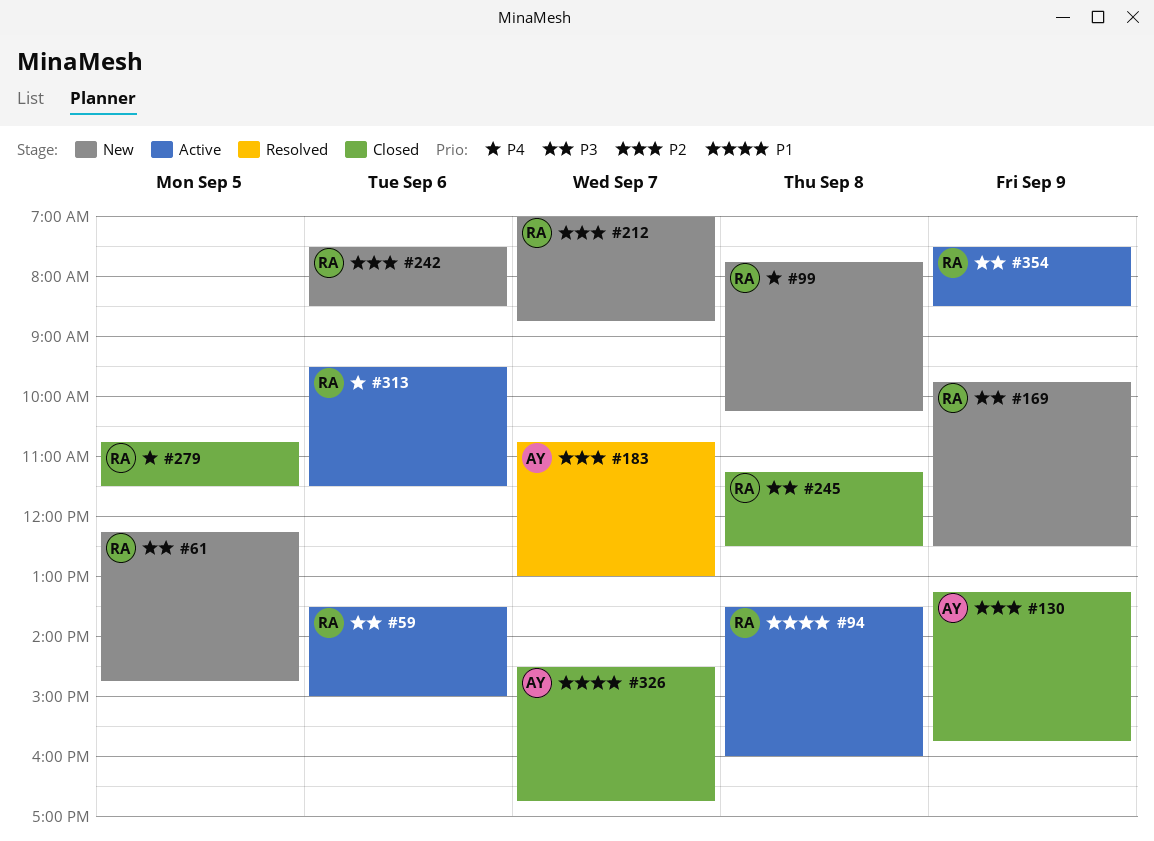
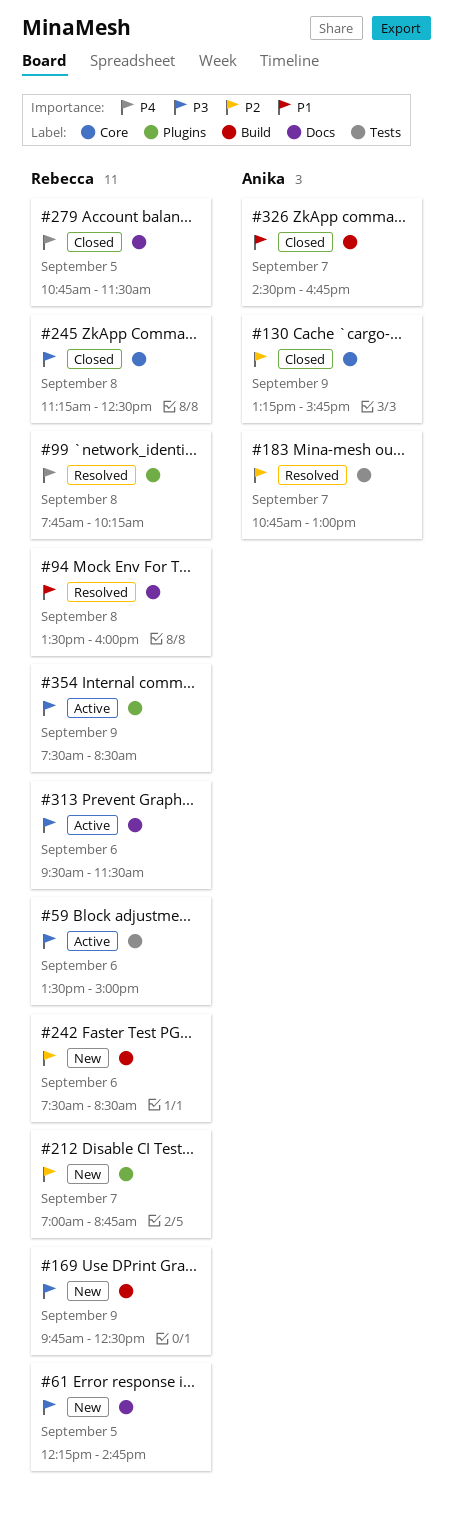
#94, status: Active -> Resolved
#99, status: New -> Resolved
#313, priority: P4 -> P3

